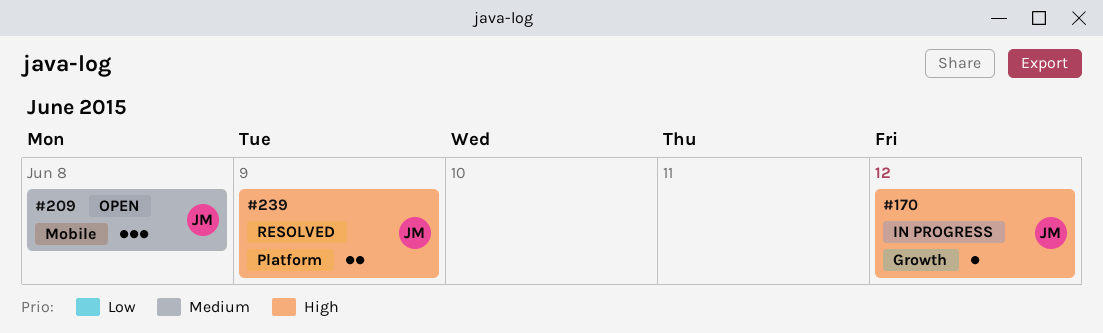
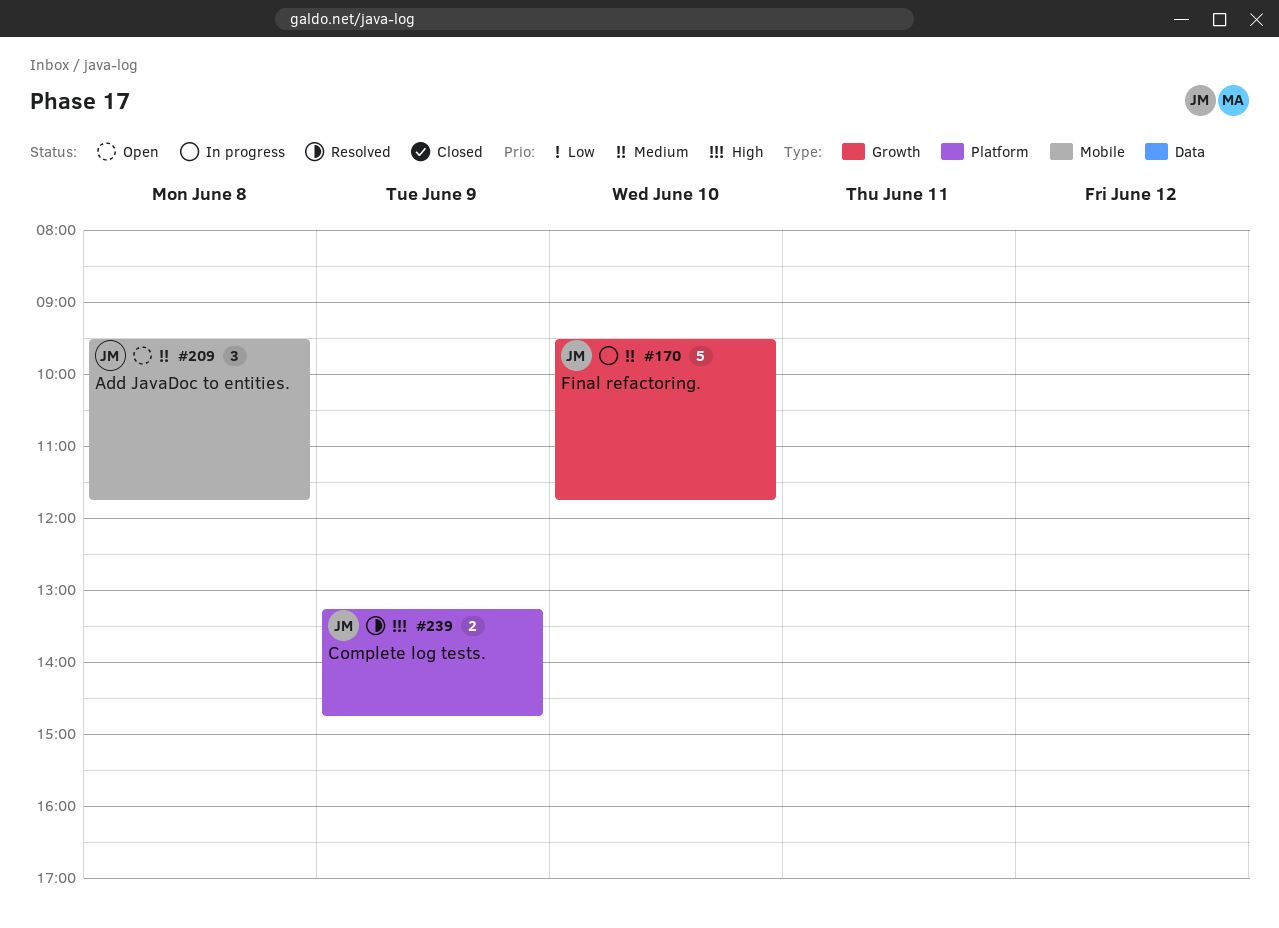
#170, priority: High -> Medium
#170, estimate: 1 -> 5
#170, day: Jun 12 -> Jun 10

